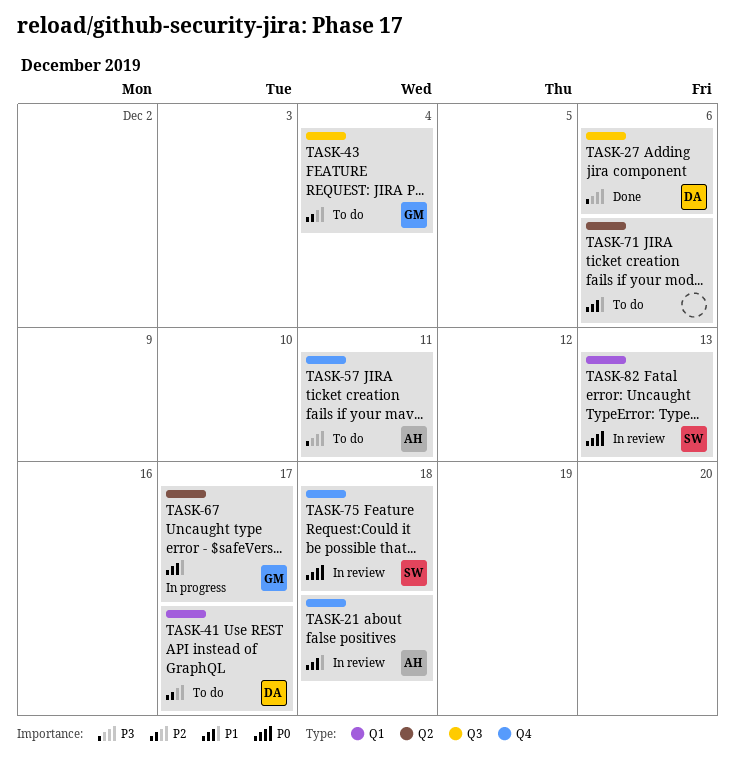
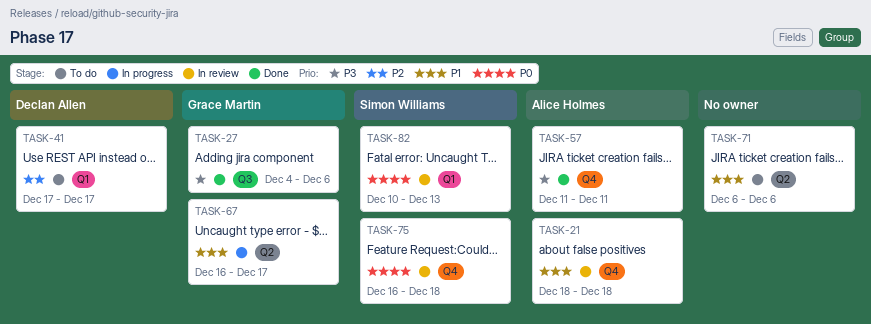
TASK-27, owner: Declan Allen -> Grace Martin
TASK-43: present -> none
TASK-57, status: To do -> Done

